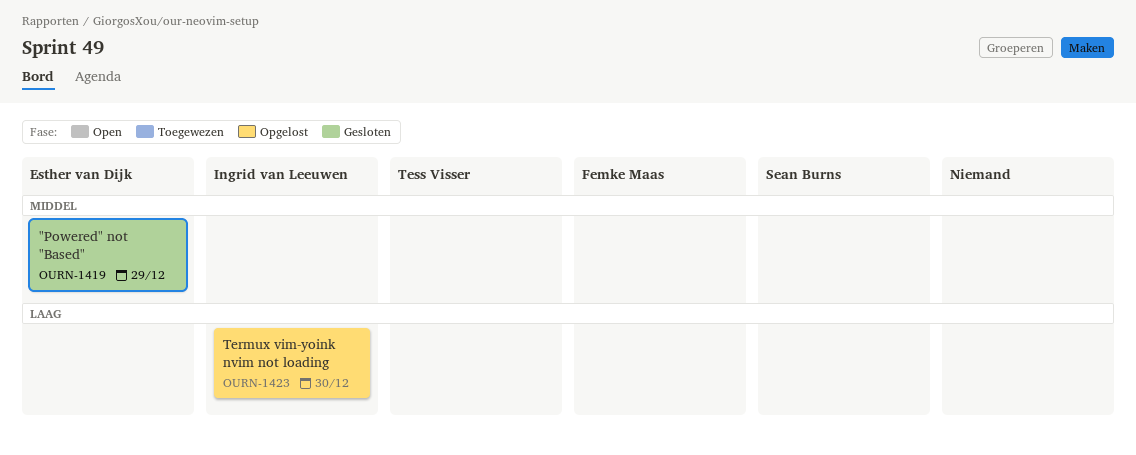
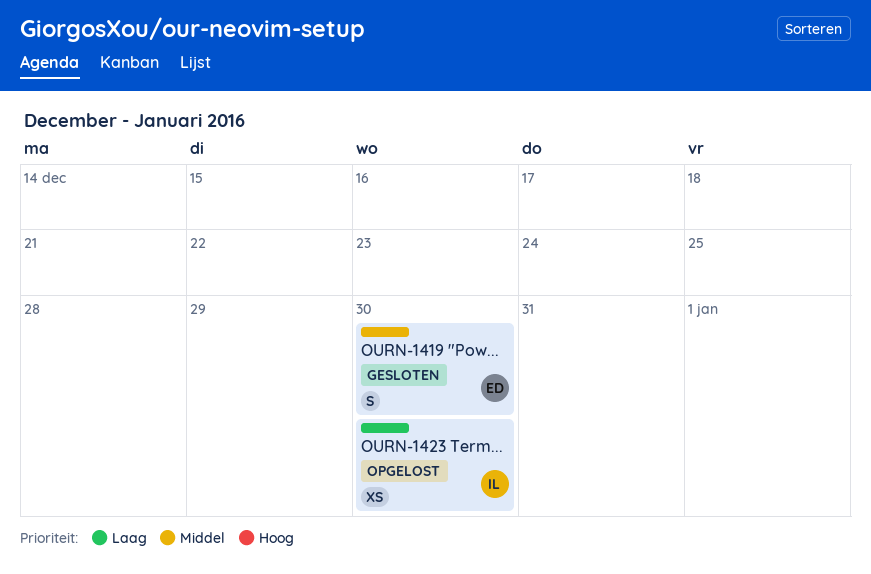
OURN-1419, due: Dec 29 -> Dec 30

